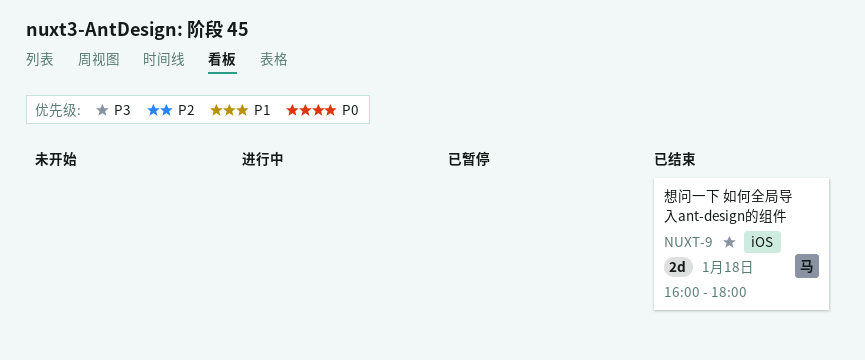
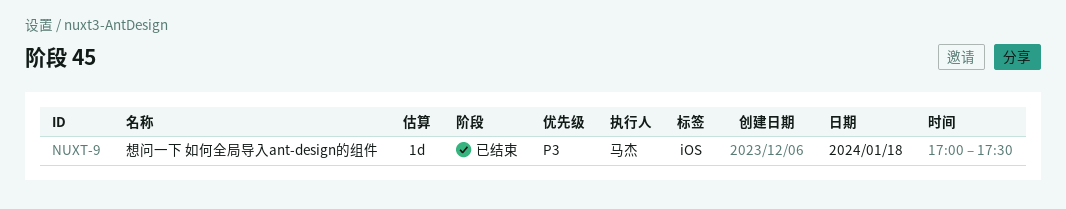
NUXT-9, estimate: 2d -> 1d
NUXT-9, begins: 16:00 -> 17:00
NUXT-9, ends: 18:00 -> 17:30

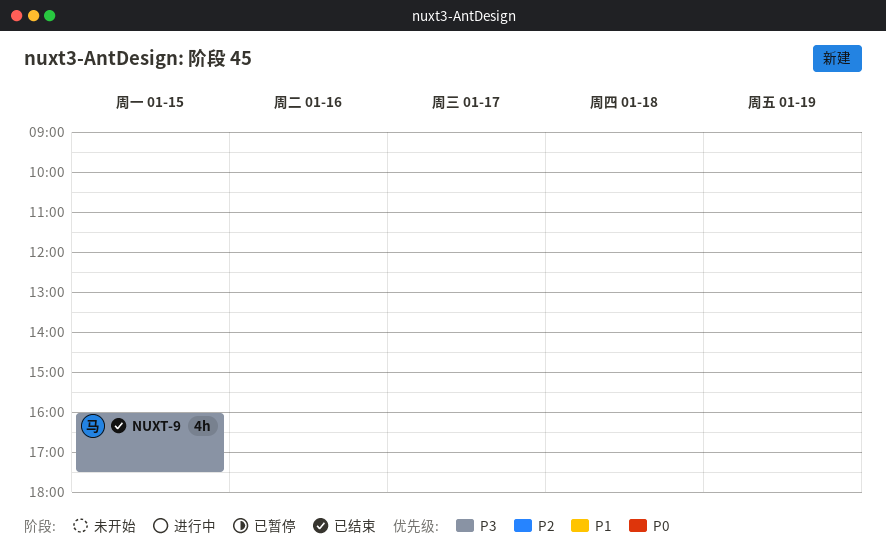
NUXT-9, estimate: 1d -> 4h
NUXT-9, day: Jan 18 -> Jan 15
NUXT-9, begins: 17:00 -> 16:00

